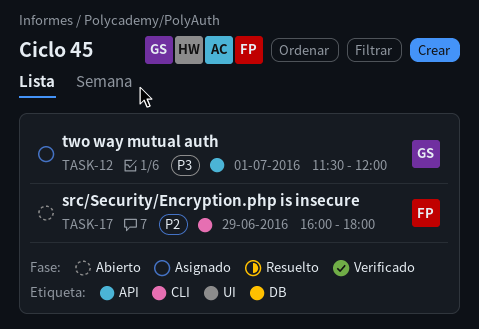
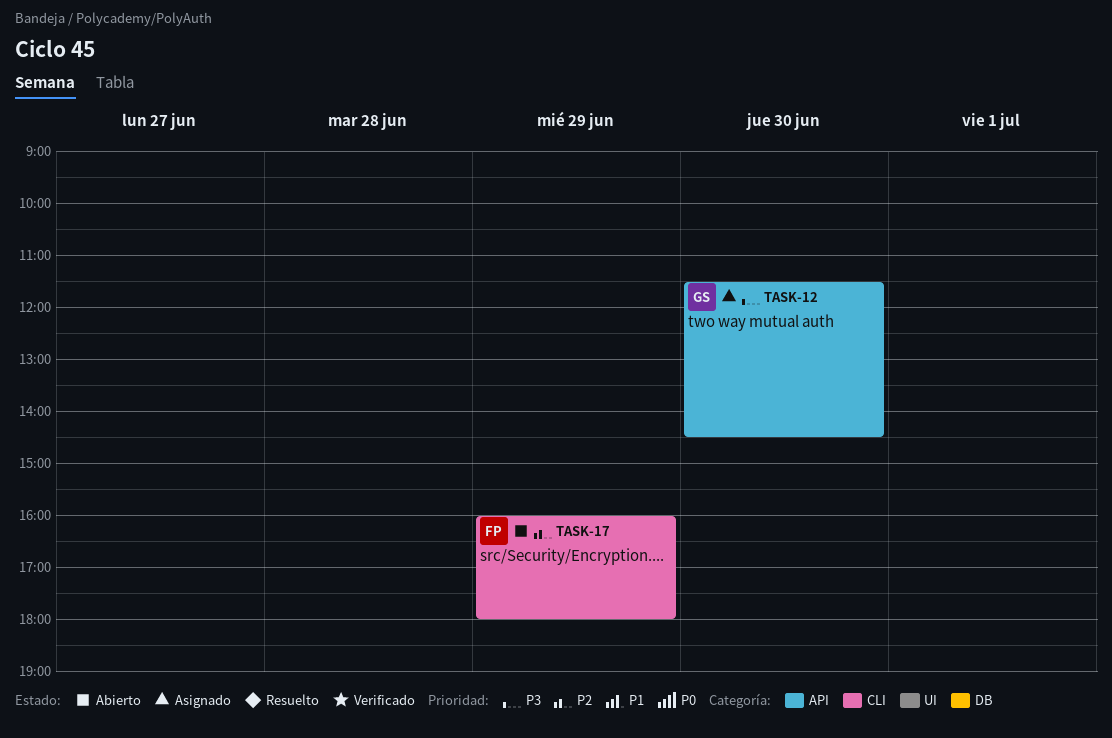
TASK-12, day: Jul 1 -> Jun 30
TASK-12, ends: 12:00 -> 14:30

